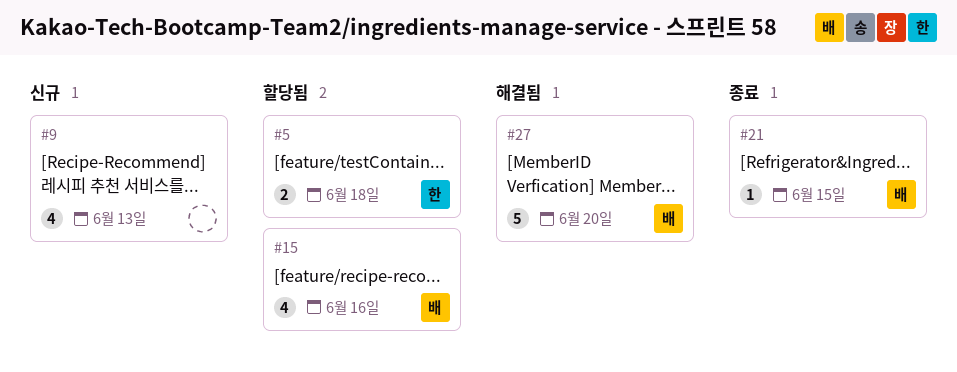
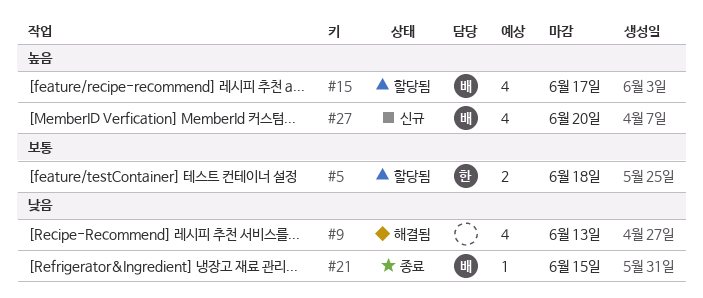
#9, status: 신규 -> 해결됨
#15, due: Jun 16 -> Jun 17
#27, status: 해결됨 -> 신규
#27, estimate: 5 -> 4

